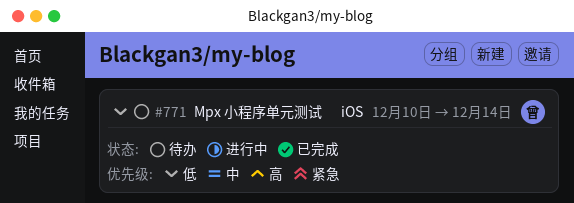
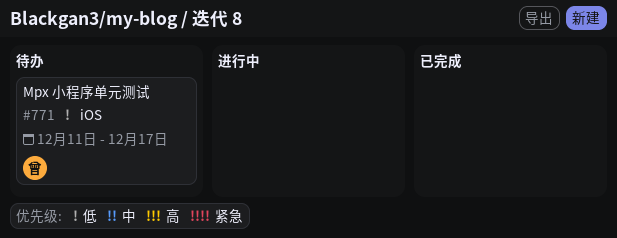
#771, start: Dec 10 -> Dec 11
#771, due: Dec 14 -> Dec 17

